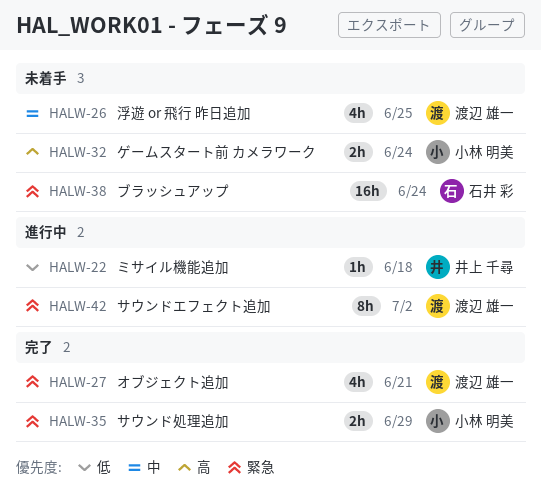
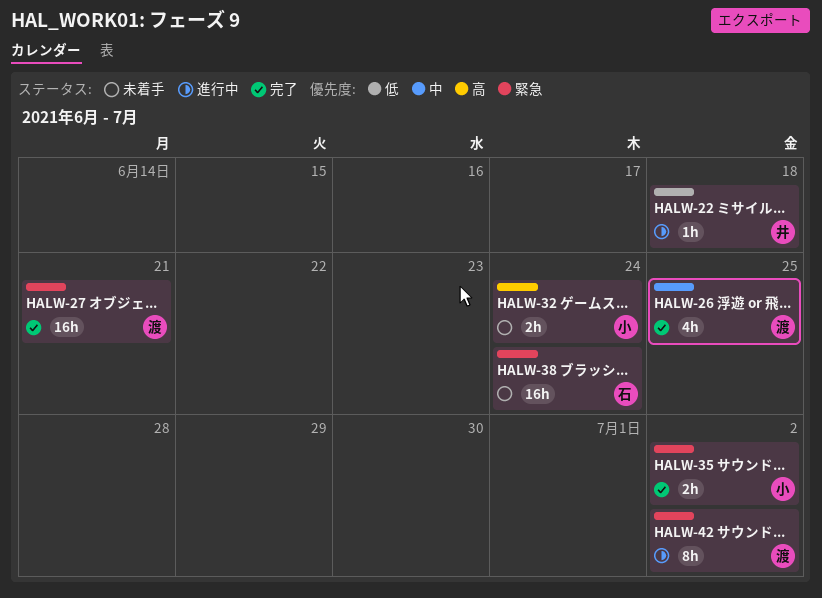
HALW-26, status: 未着手 -> 完了
HALW-27, estimate: 4h -> 16h
HALW-35, due: Jun 29 -> Jul 2

